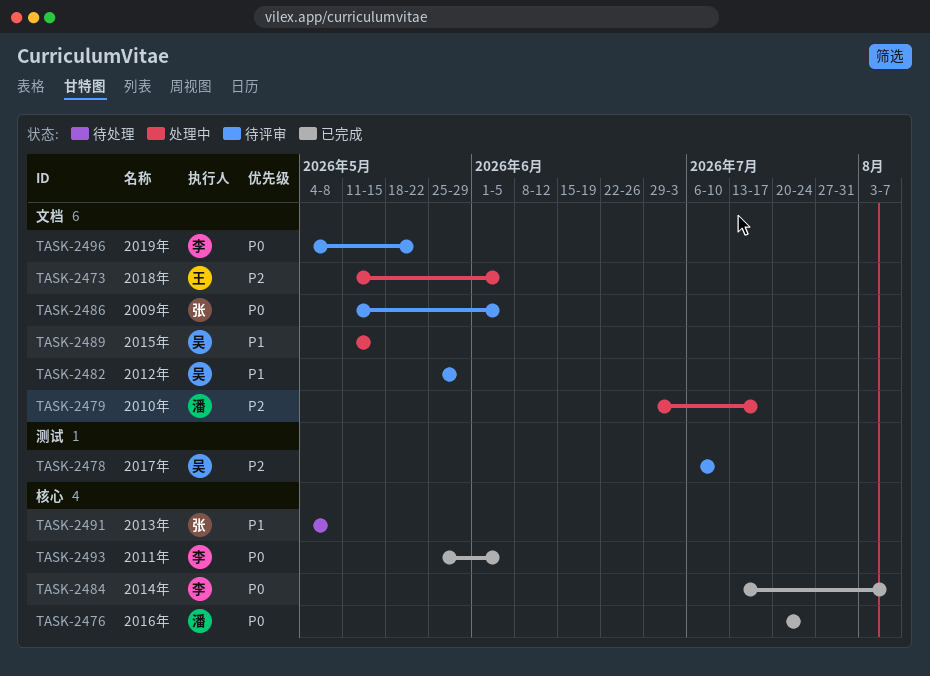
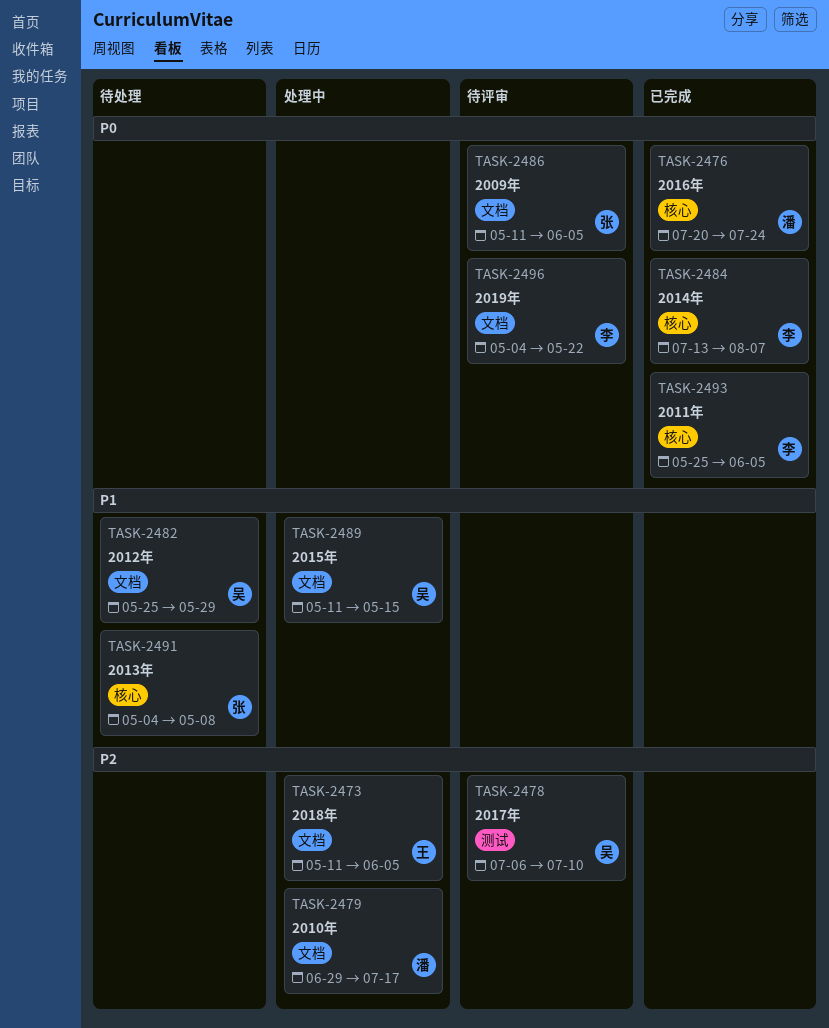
TASK-2482, status: 待评审 -> 待处理

